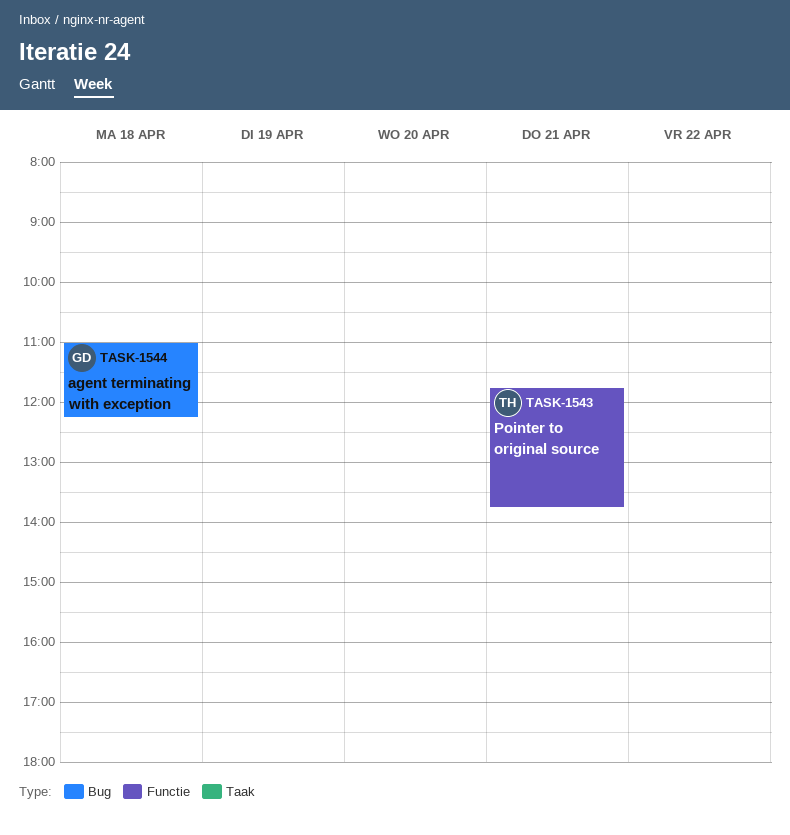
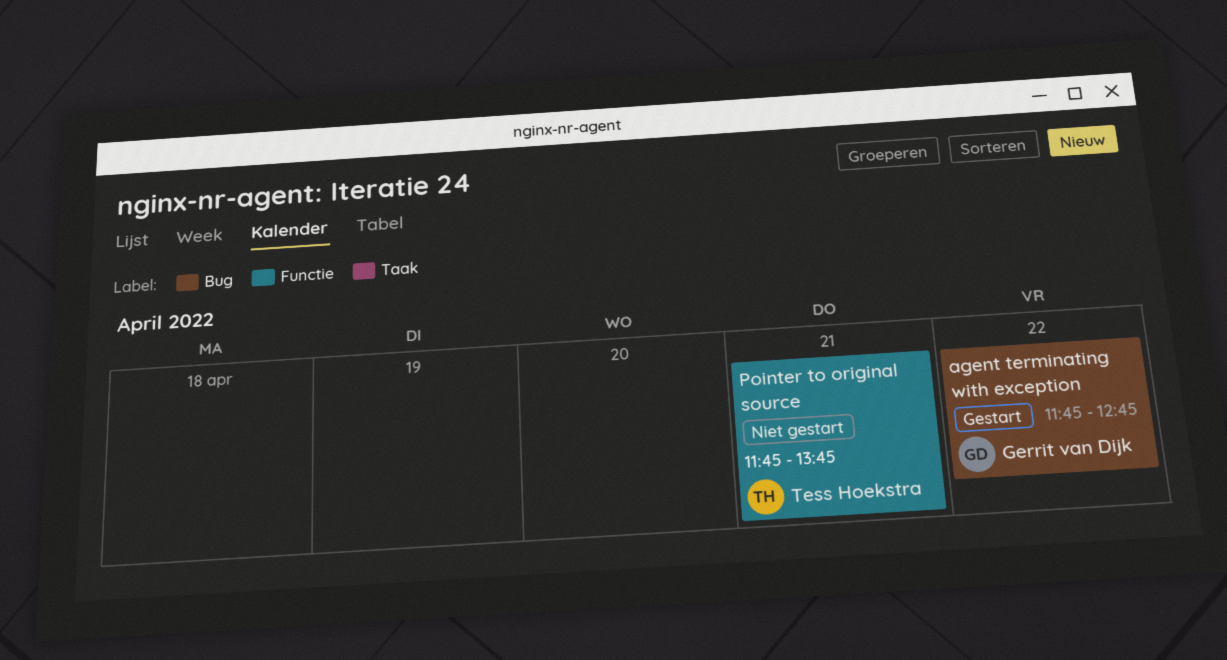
agent terminating with exception, day: Apr 18 -> Apr 22
agent terminating with exception, begins: 11:00 -> 11:45
agent terminating with exception, ends: 12:15 -> 12:45

